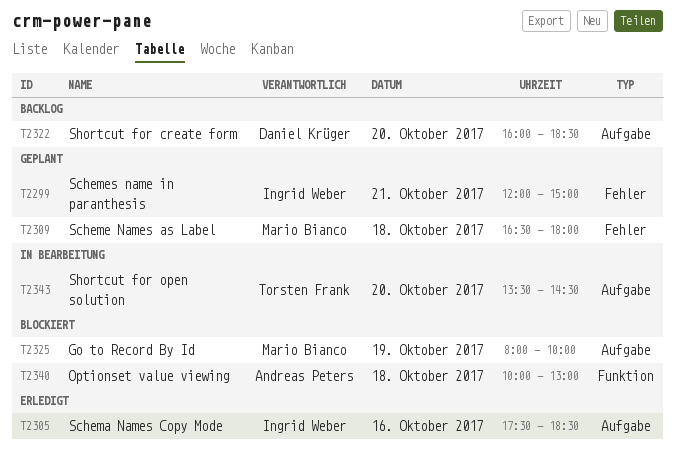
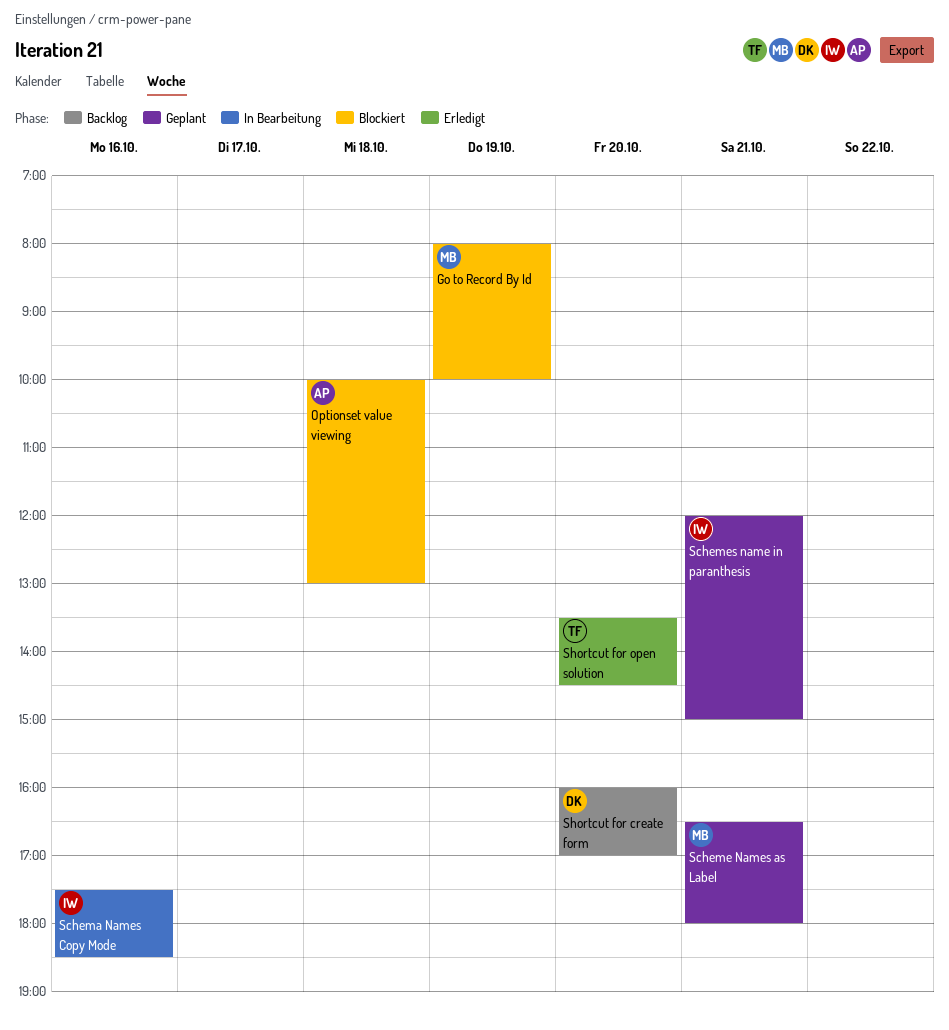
Schema Names Copy Mode, status: Erledigt -> In Bearbeitung
Scheme Names as Label, day: Oct 18 -> Oct 21
Shortcut for create form, ends: 18:30 -> 17:00
Shortcut for open solution, status: In Bearbeitung -> Erledigt

